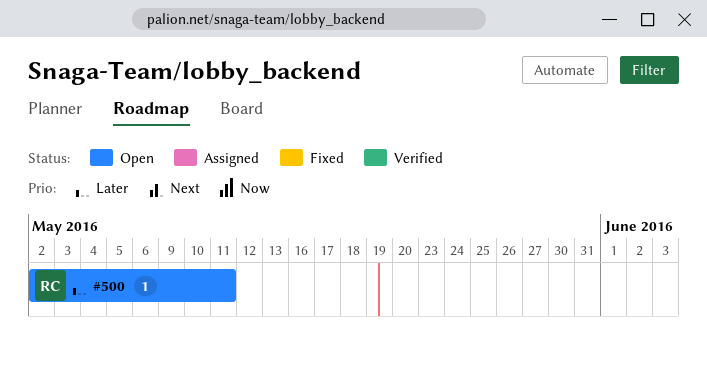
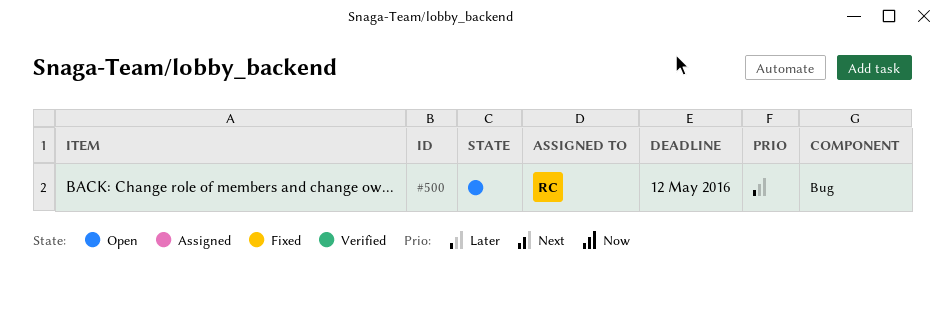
#500, due: May 11 -> May 12

